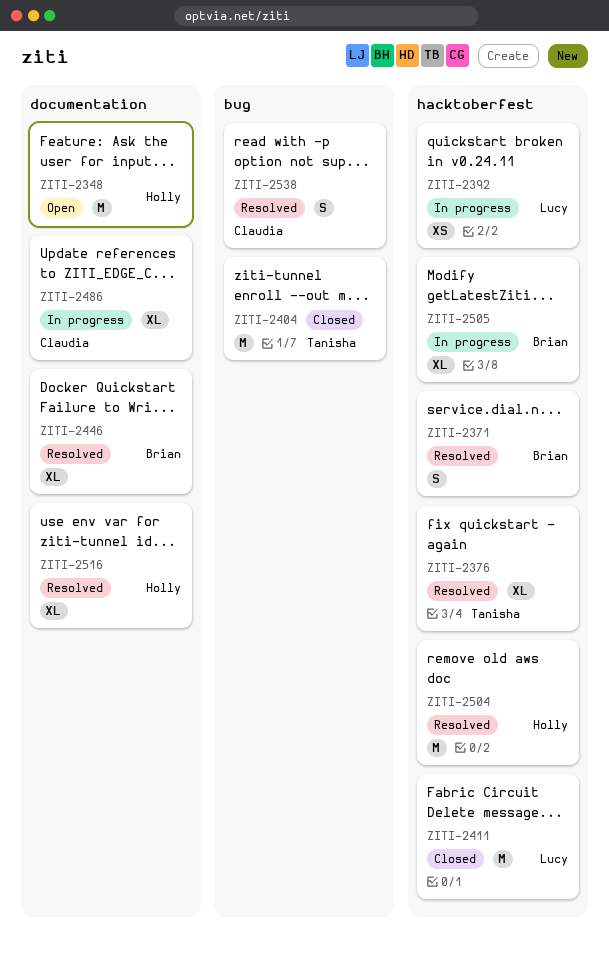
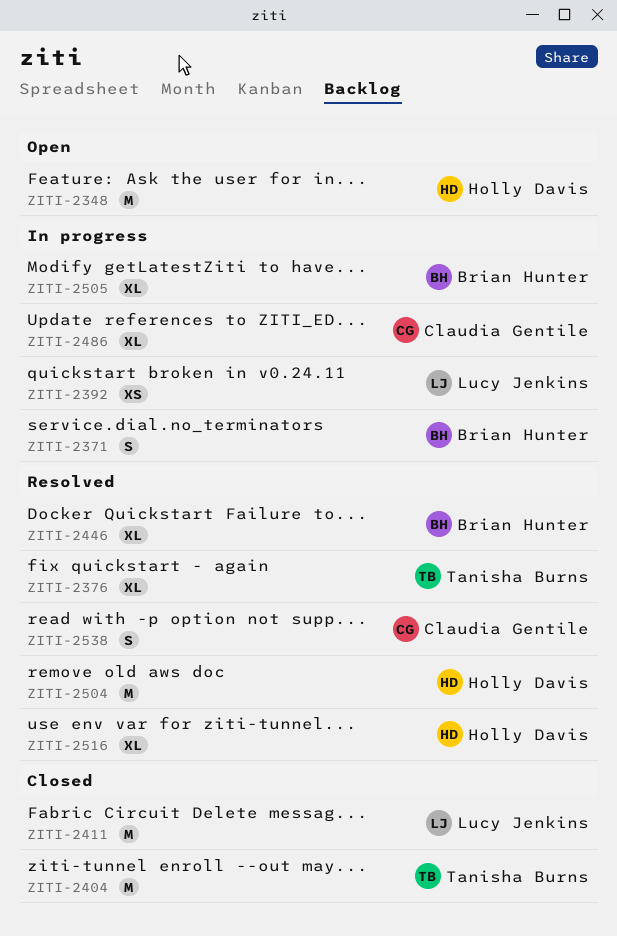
ZITI-2371, status: Resolved -> In progress

